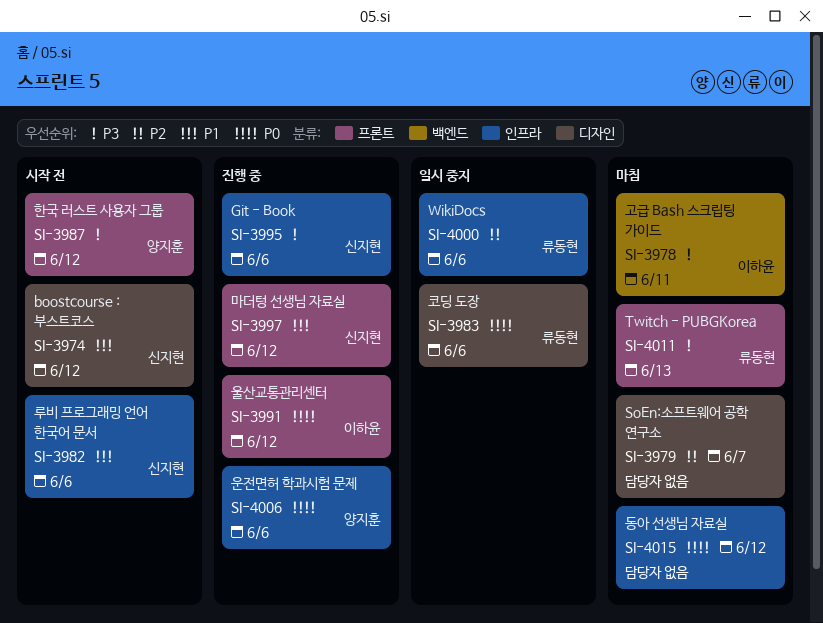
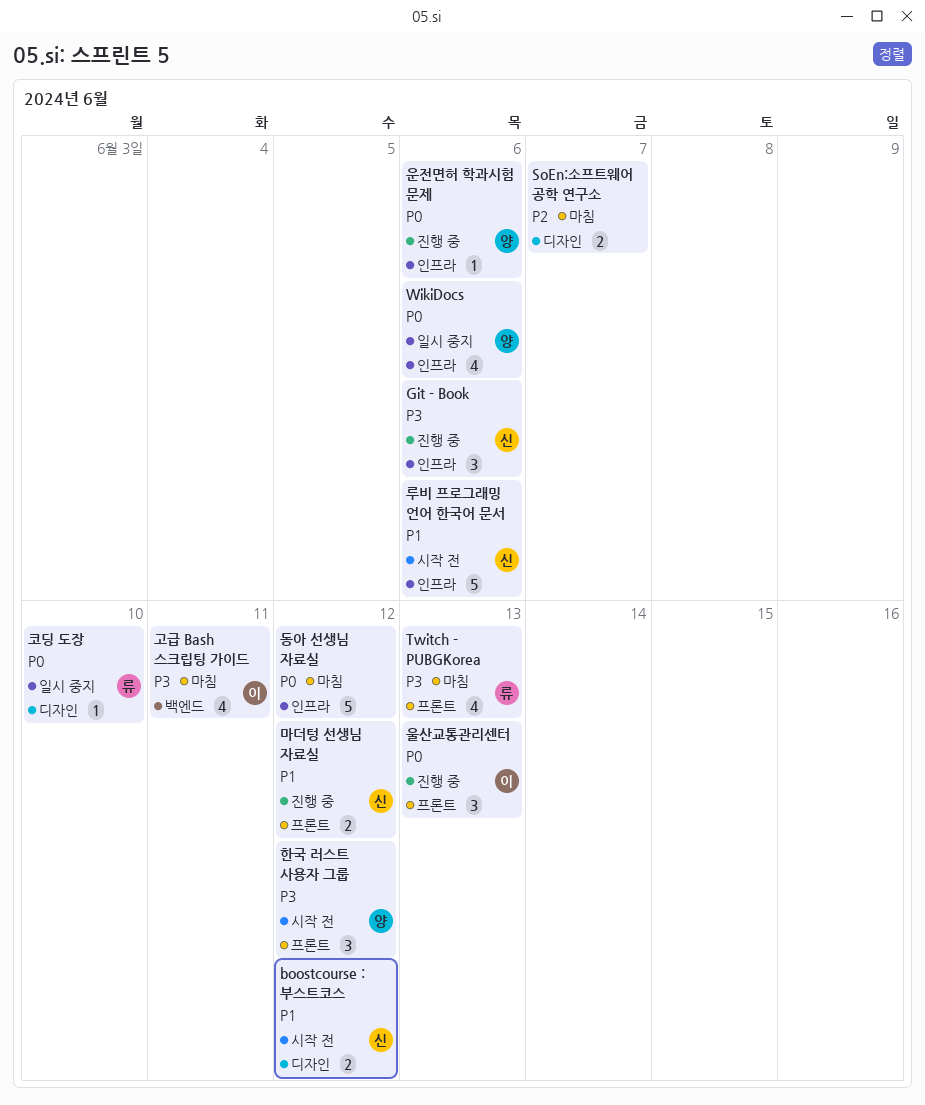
WikiDocs, owner: 류동현 -> 양지훈
WikiDocs, priority: P2 -> P0
울산교통관리센터, due: Jun 12 -> Jun 13
코딩 도장, due: Jun 6 -> Jun 10

